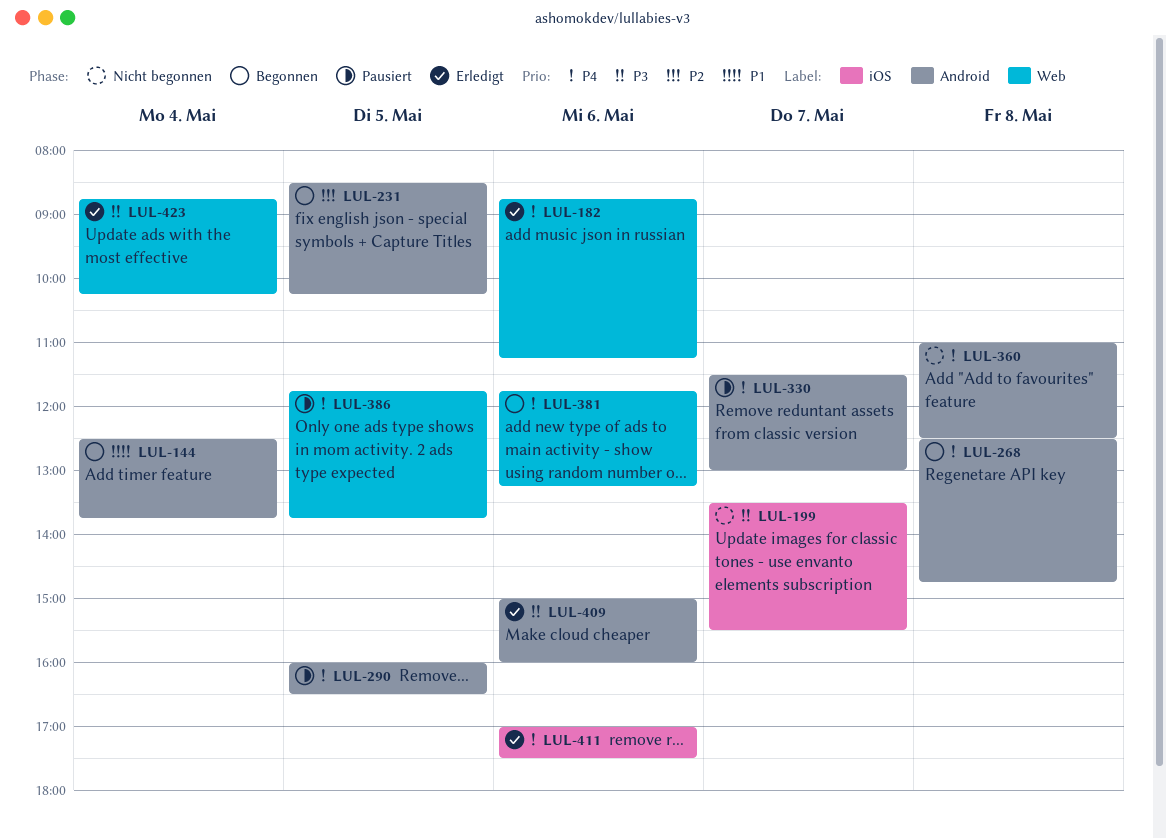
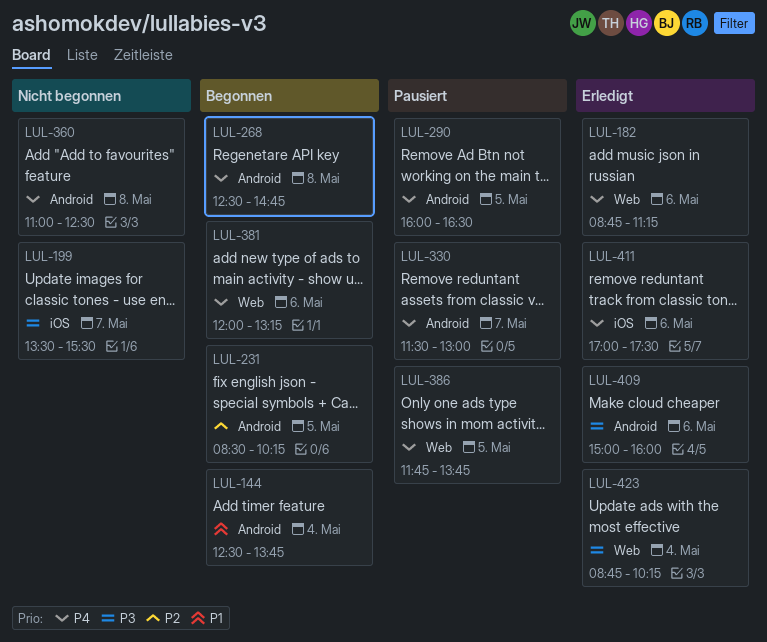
LUL-381, begins: 11:45 -> 12:00

